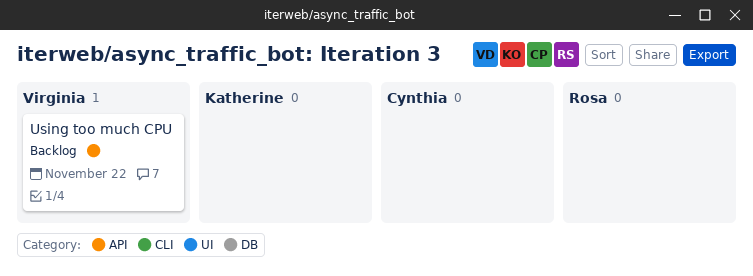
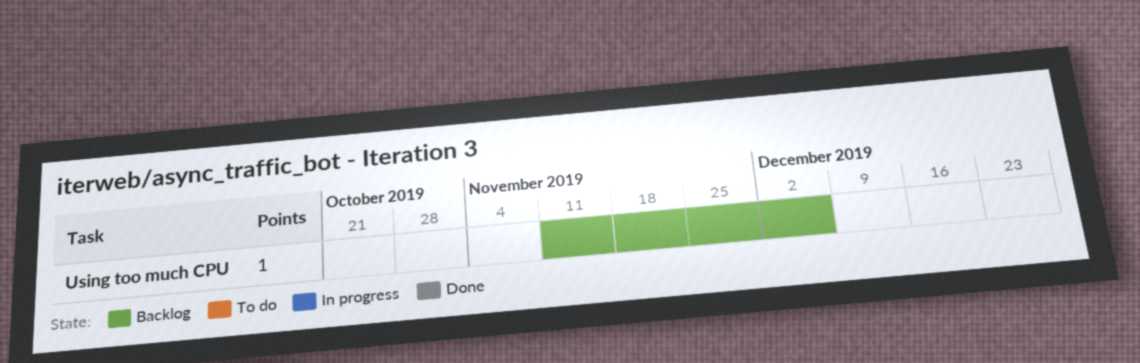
Using too much CPU, due: Nov 22 -> Dec 6

